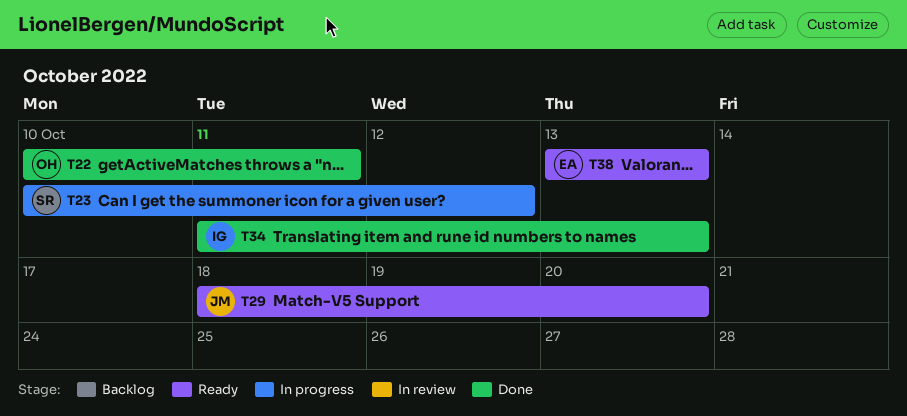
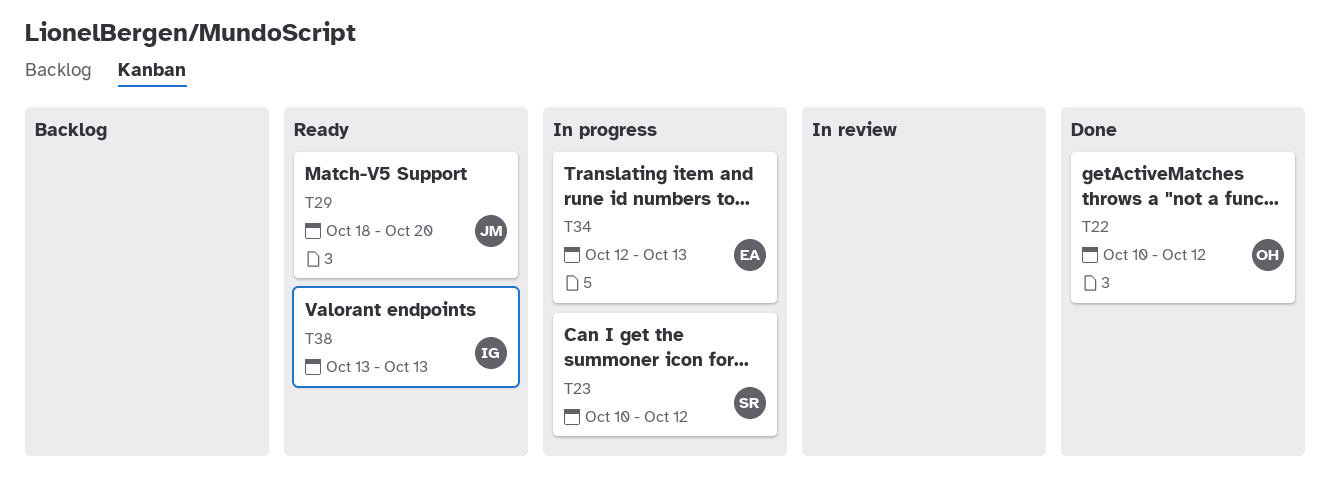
T22, due: Oct 11 -> Oct 12
T34, status: Done -> In progress
T34, owner: IG -> EA
T34, start: Oct 11 -> Oct 12
T38, owner: EA -> IG

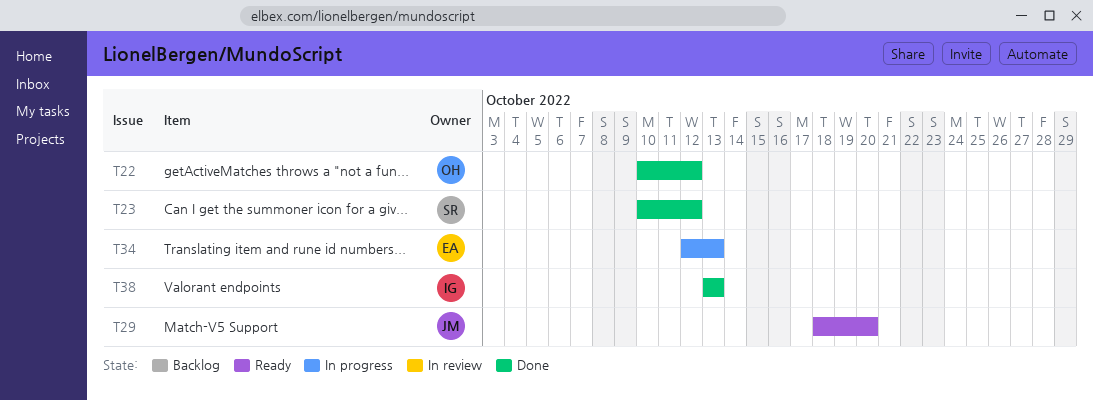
T23, status: In progress -> Done
T38, status: Ready -> Done

